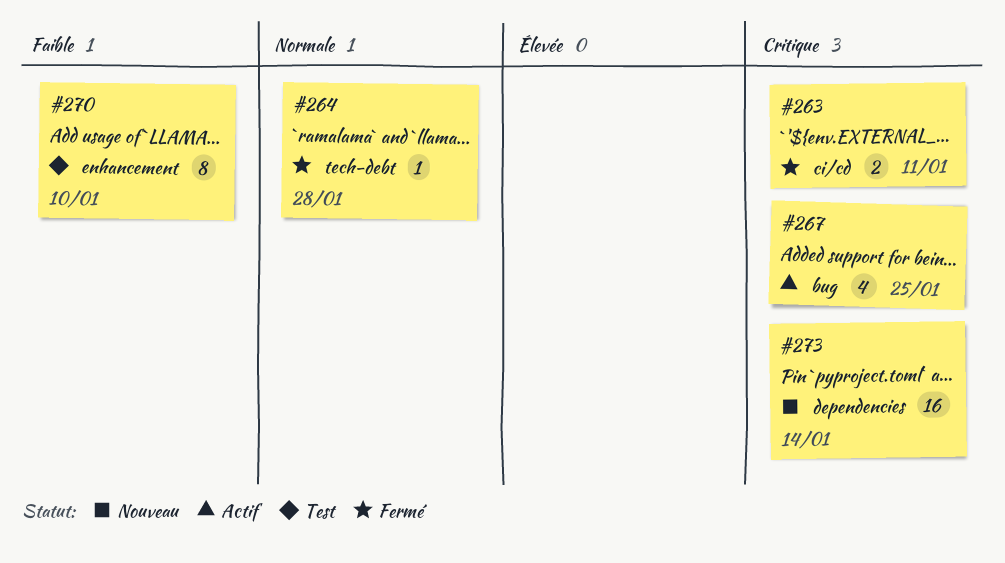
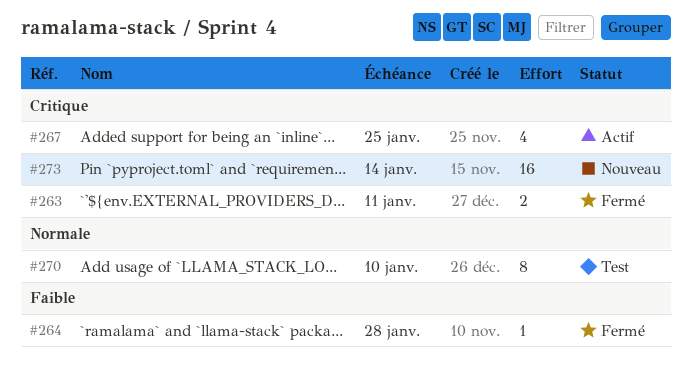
#264, priority: Normale -> Faible
#270, priority: Faible -> Normale

